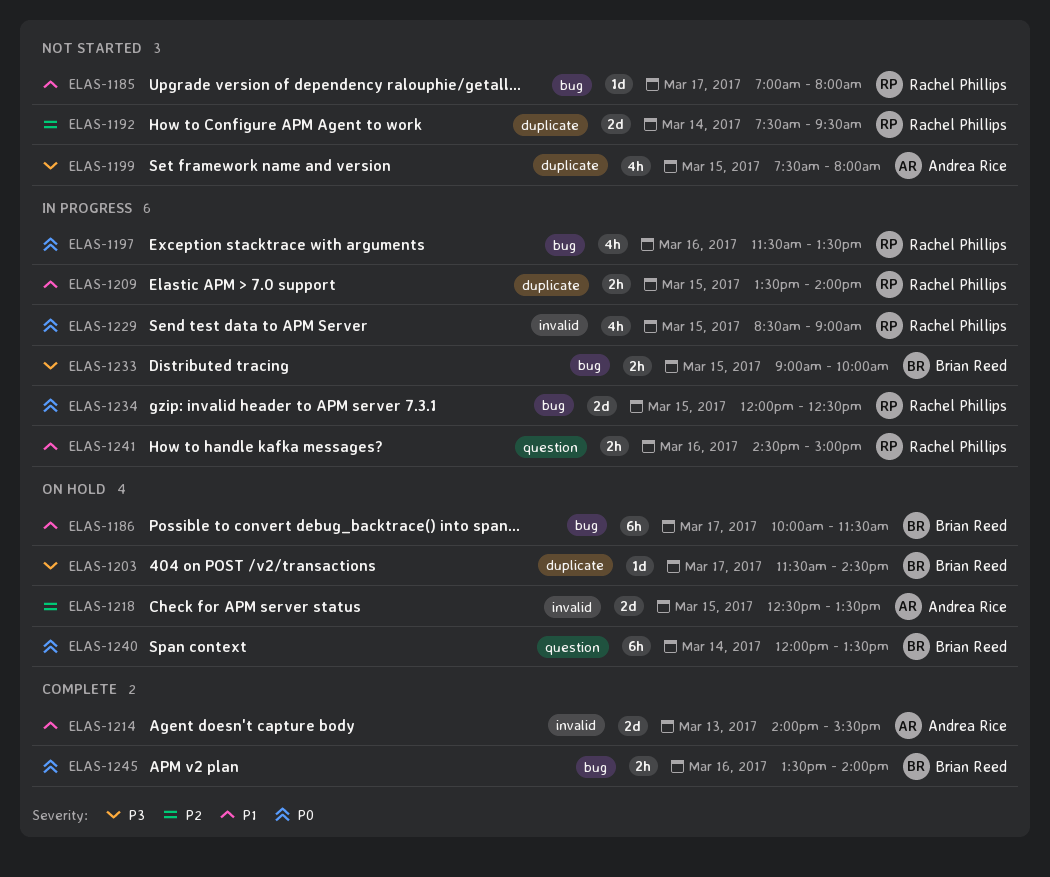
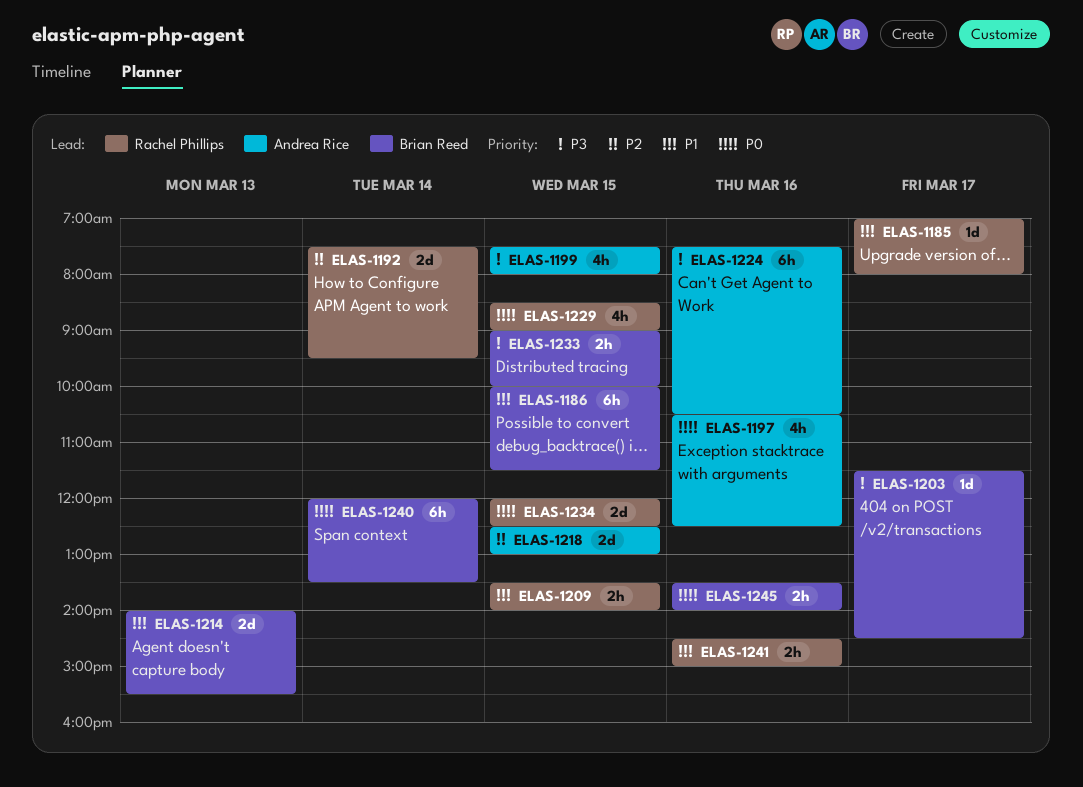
ELAS-1186, day: Mar 17 -> Mar 15
ELAS-1197, owner: Rachel Phillips -> Andrea Rice
ELAS-1197, begins: 11:30 -> 10:30
ELAS-1197, ends: 13:30 -> 12:30
ELAS-1214, owner: Andrea Rice -> Brian Reed
ELAS-1218, ends: 13:30 -> 13:00
ELAS-1224: none -> present

